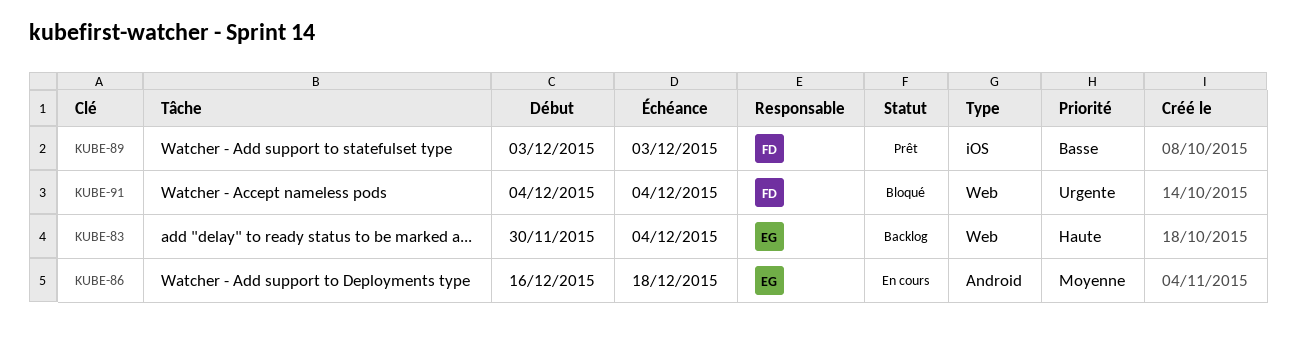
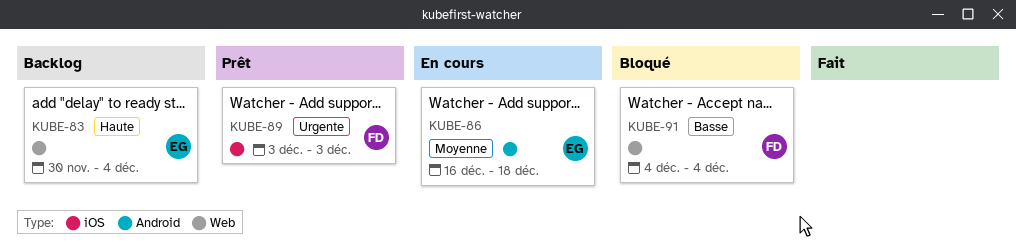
KUBE-89, priority: Basse -> Urgente
KUBE-91, priority: Urgente -> Basse

